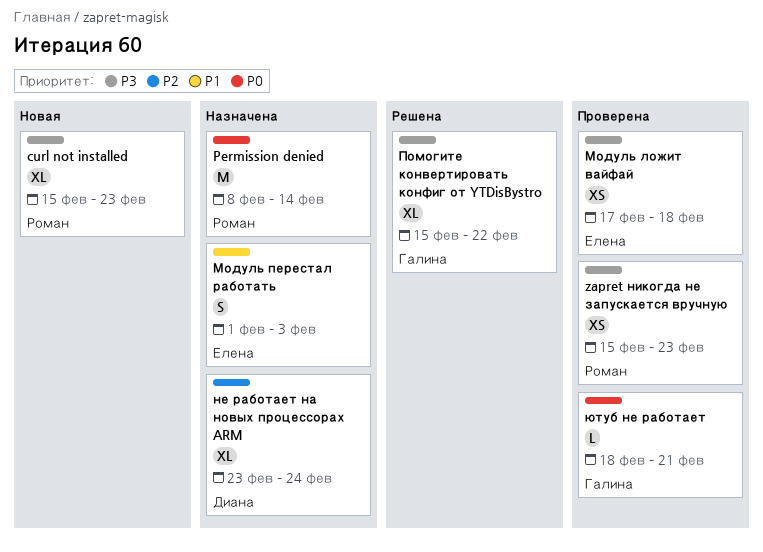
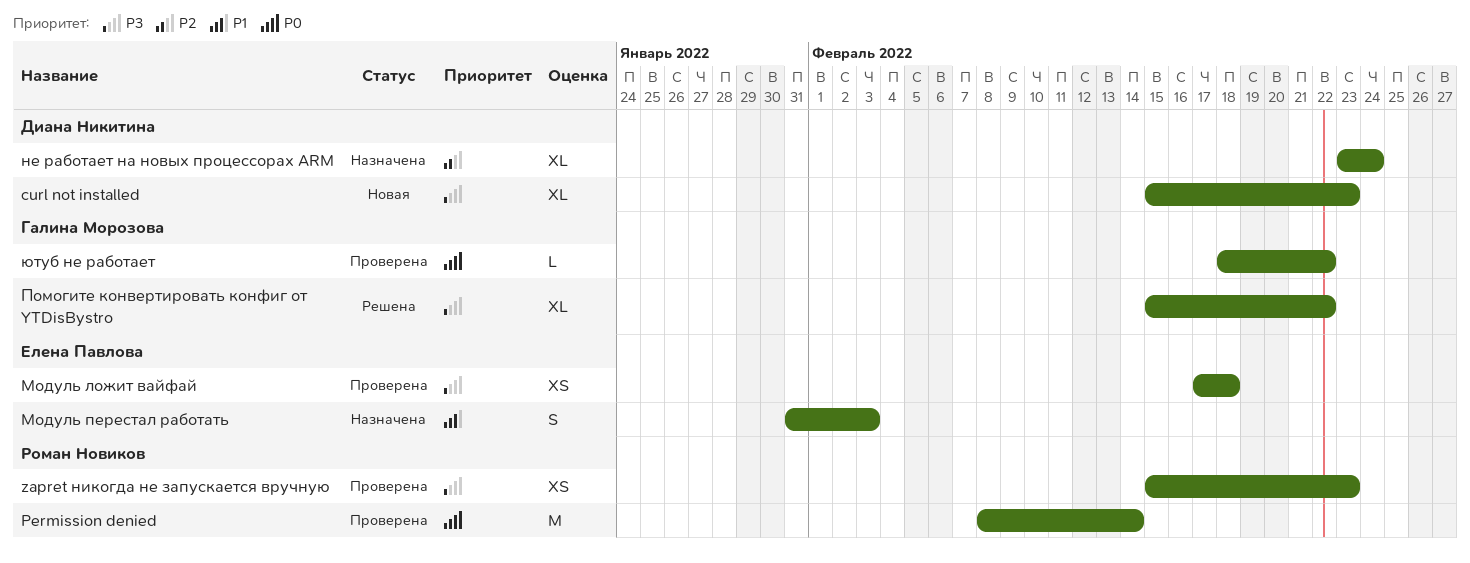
curl not installed, owner: Роман Новиков -> Диана Никитина
Permission denied, status: Назначена -> Проверена
Модуль перестал работать, start: Feb 1 -> Jan 31
ютуб не работает, due: Feb 21 -> Feb 22

